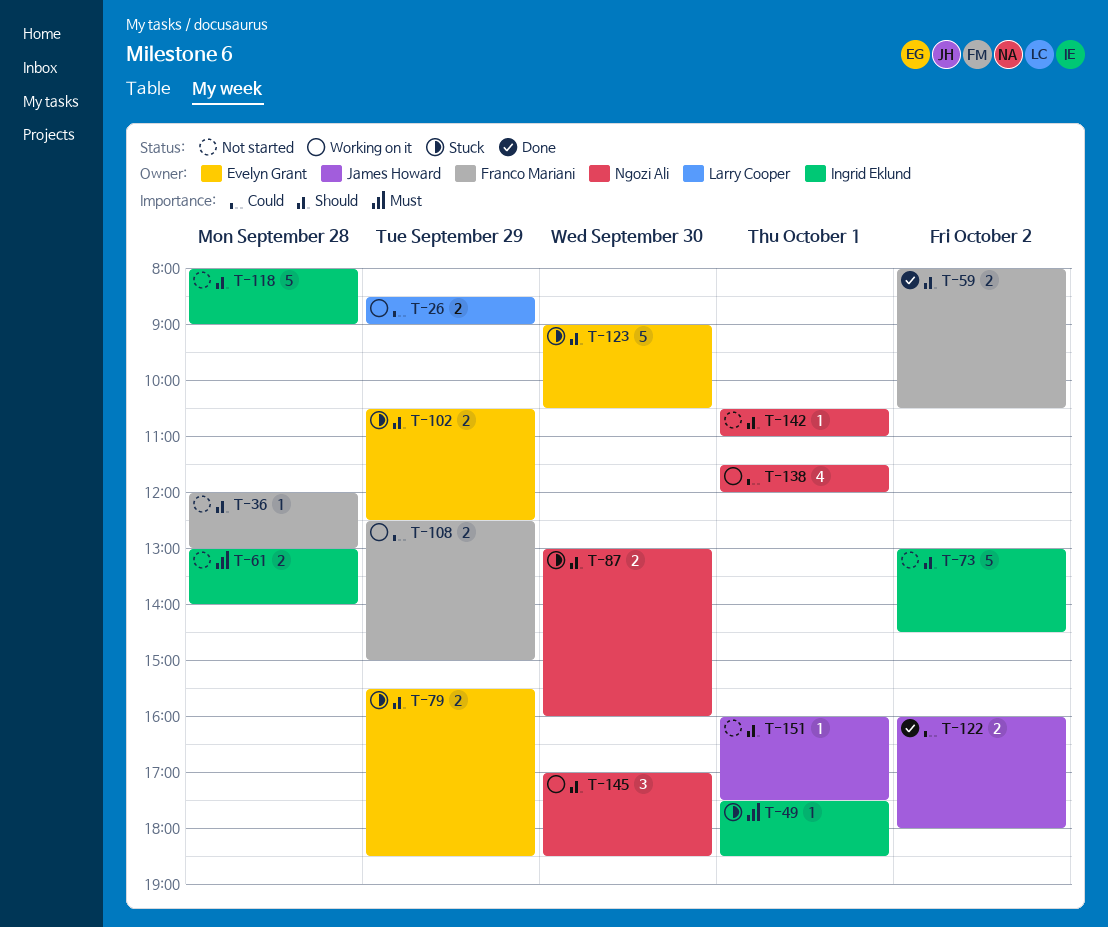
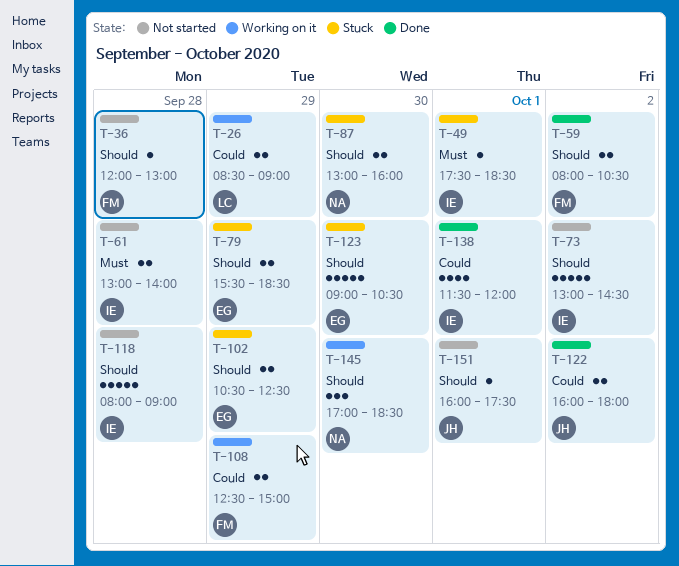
T-138, status: Working on it -> Done
T-138, owner: Ngozi Ali -> Ingrid Eklund
T-142: present -> none

